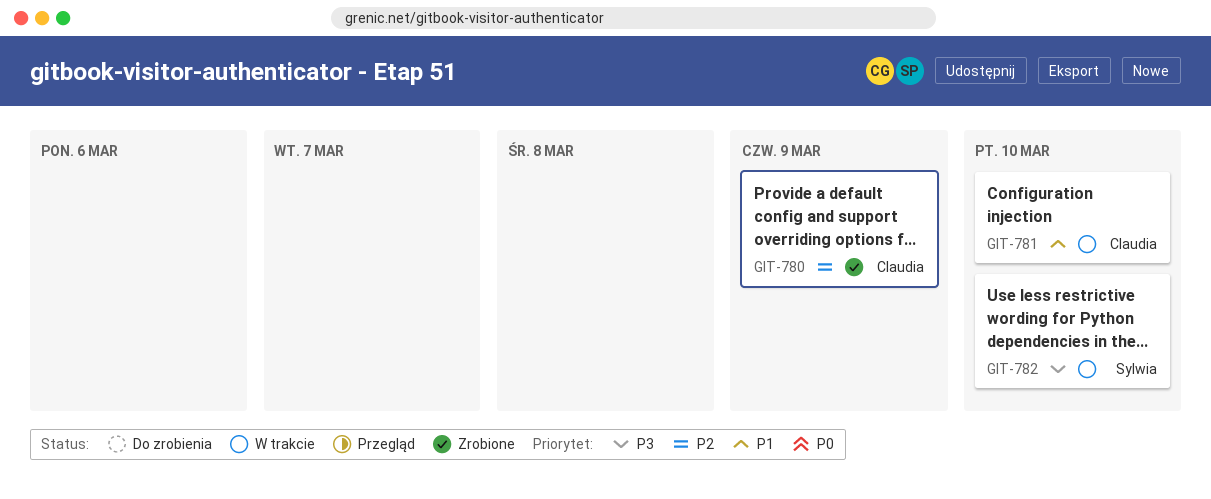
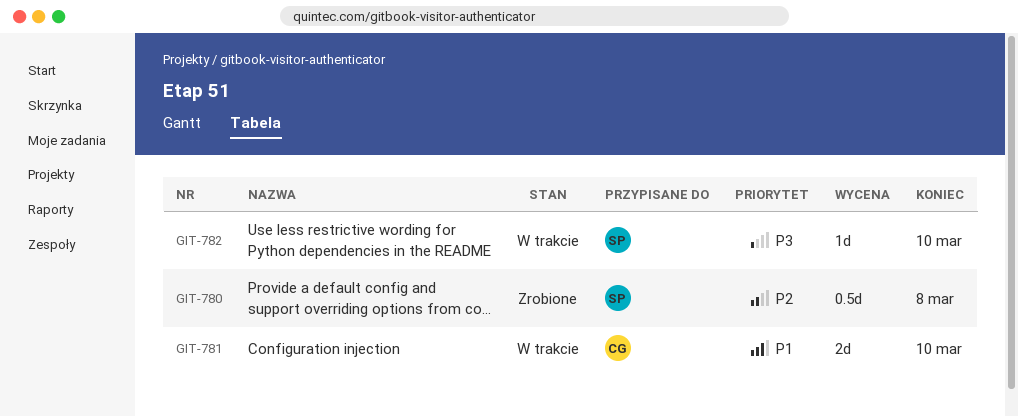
GIT-780, owner: Claudia -> Sylwia
GIT-780, due: Mar 9 -> Mar 8

